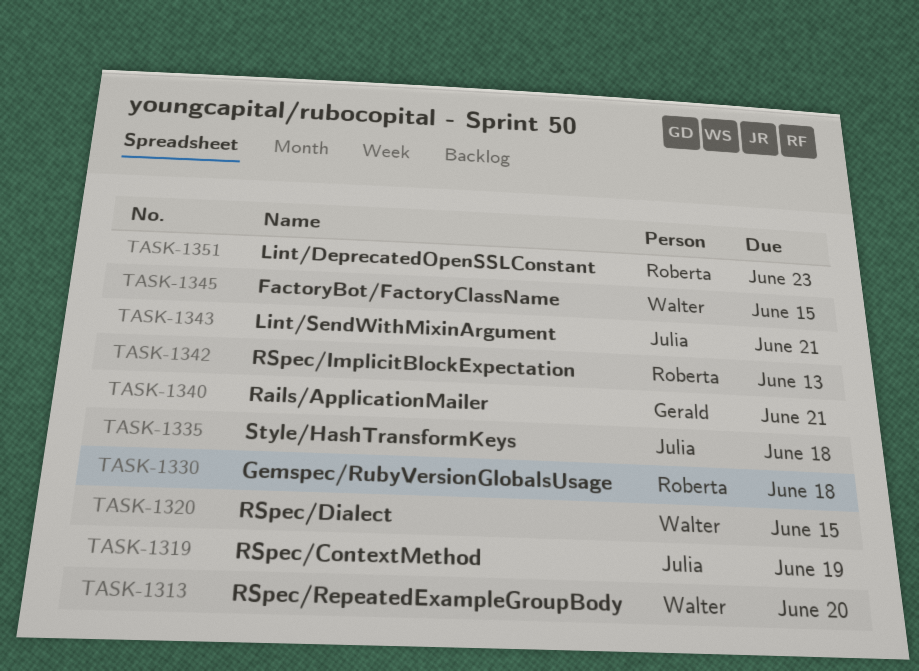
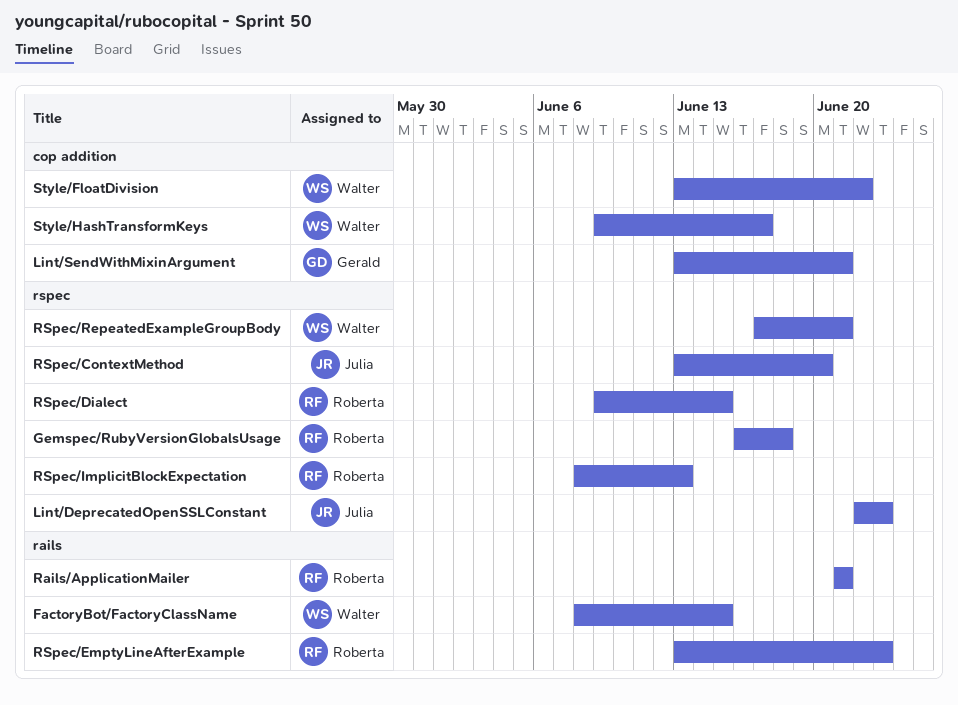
Lint/DeprecatedOpenSSLConstant, owner: Roberta -> Julia
Lint/SendWithMixinArgument, owner: Julia -> Gerald
Rails/ApplicationMailer, owner: Gerald -> Roberta
RSpec/ContextMethod, due: Jun 19 -> Jun 20
RSpec/Dialect, owner: Walter -> Roberta
RSpec/EmptyLineAfterExample: none -> present
RSpec/RepeatedExampleGroupBody, due: Jun 20 -> Jun 21
Style/FloatDivision: none -> present
Style/HashTransformKeys, owner: Julia -> Walter
Style/HashTransformKeys, due: Jun 18 -> Jun 17

